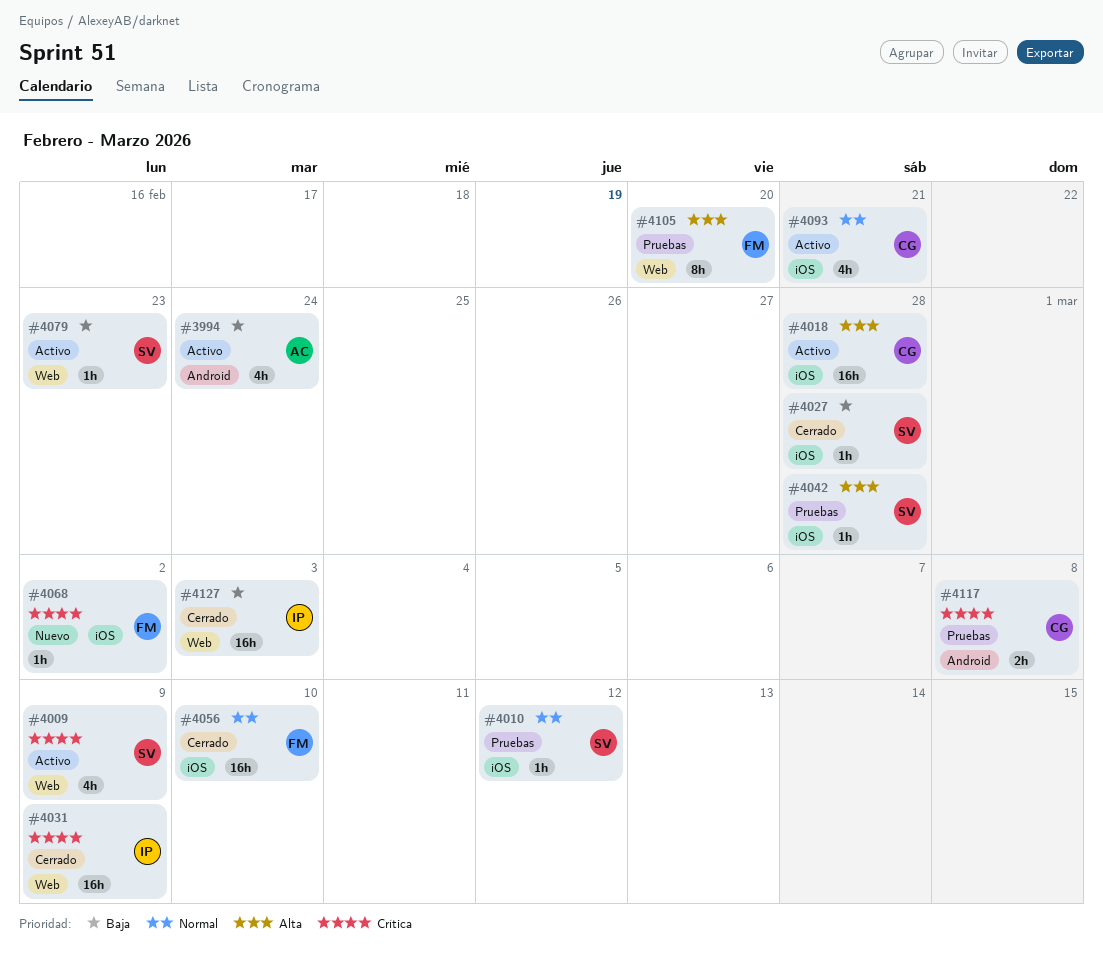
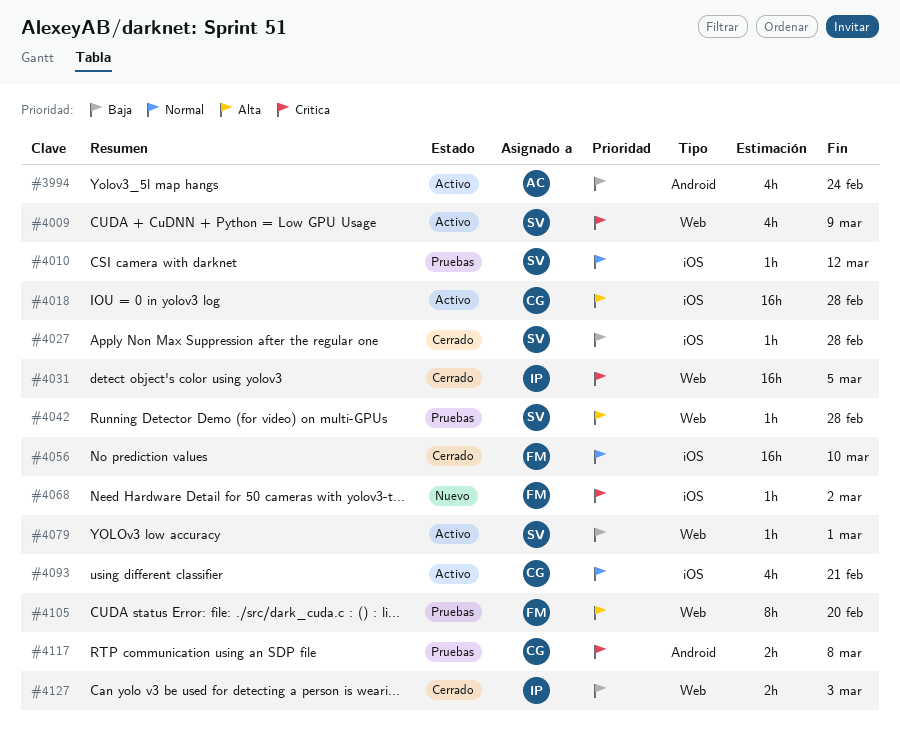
#4031, due: Mar 9 -> Mar 5
#4042, label: iOS -> Web
#4079, due: Feb 23 -> Mar 1
#4127, estimate: 16h -> 2h

